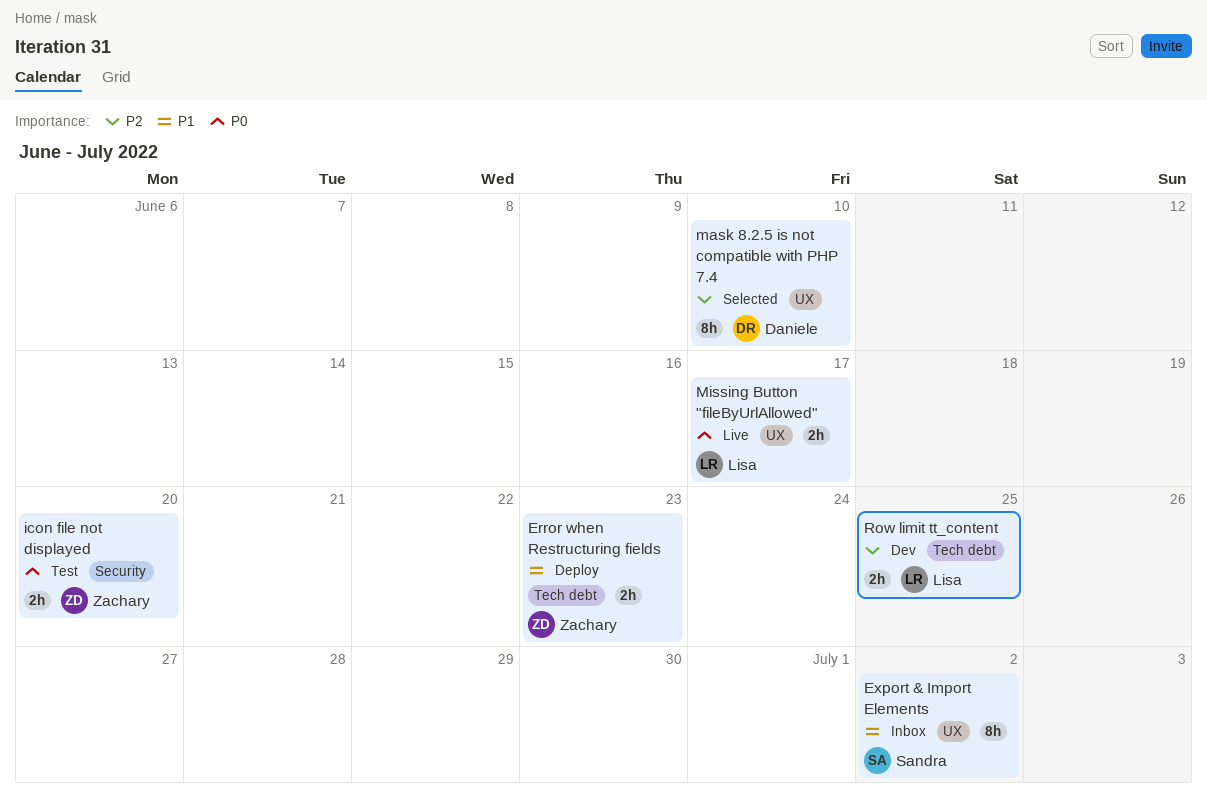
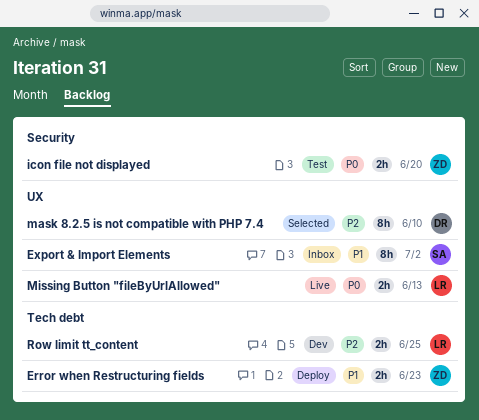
Missing Button "fileByUrlAllowed", due: Jun 17 -> Jun 13

